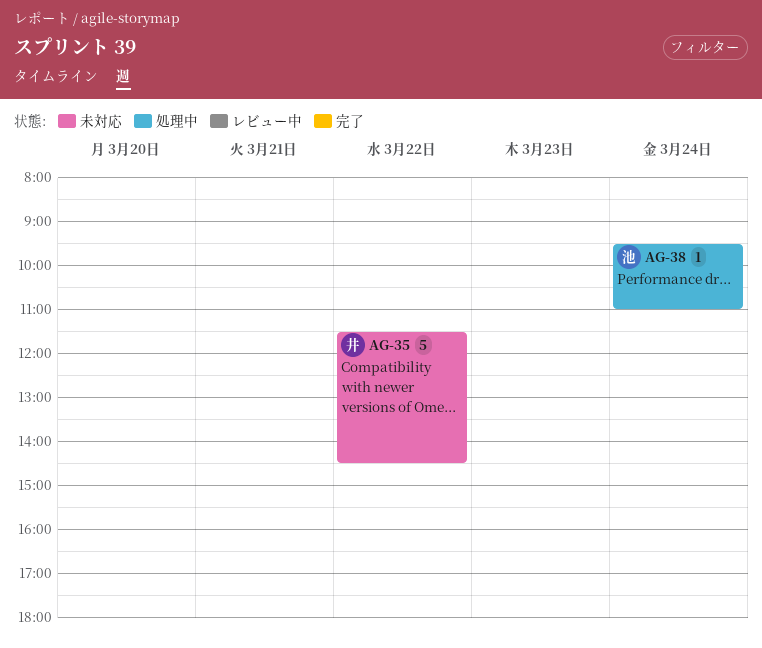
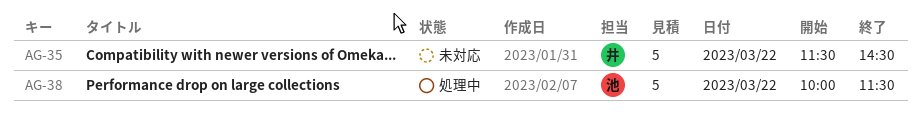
AG-38, estimate: 1 -> 5
AG-38, day: Mar 24 -> Mar 22
AG-38, begins: 09:30 -> 10:00
AG-38, ends: 11:00 -> 11:30

